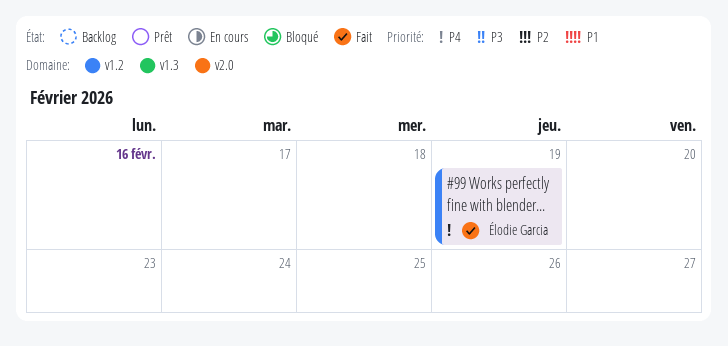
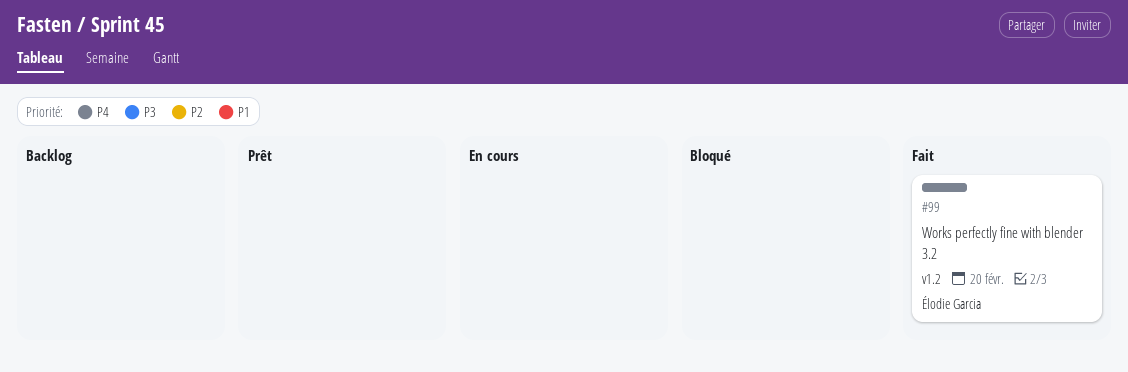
#99, due: Feb 19 -> Feb 20

